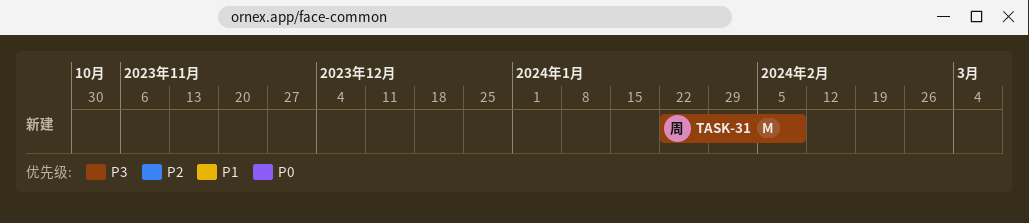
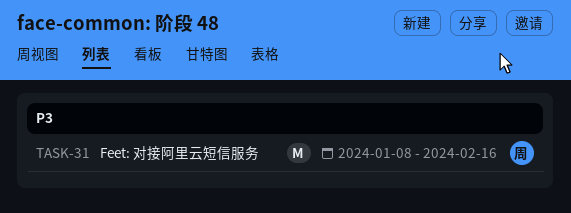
TASK-31, start: Jan 22 -> Jan 8
TASK-31, due: Feb 9 -> Feb 16

